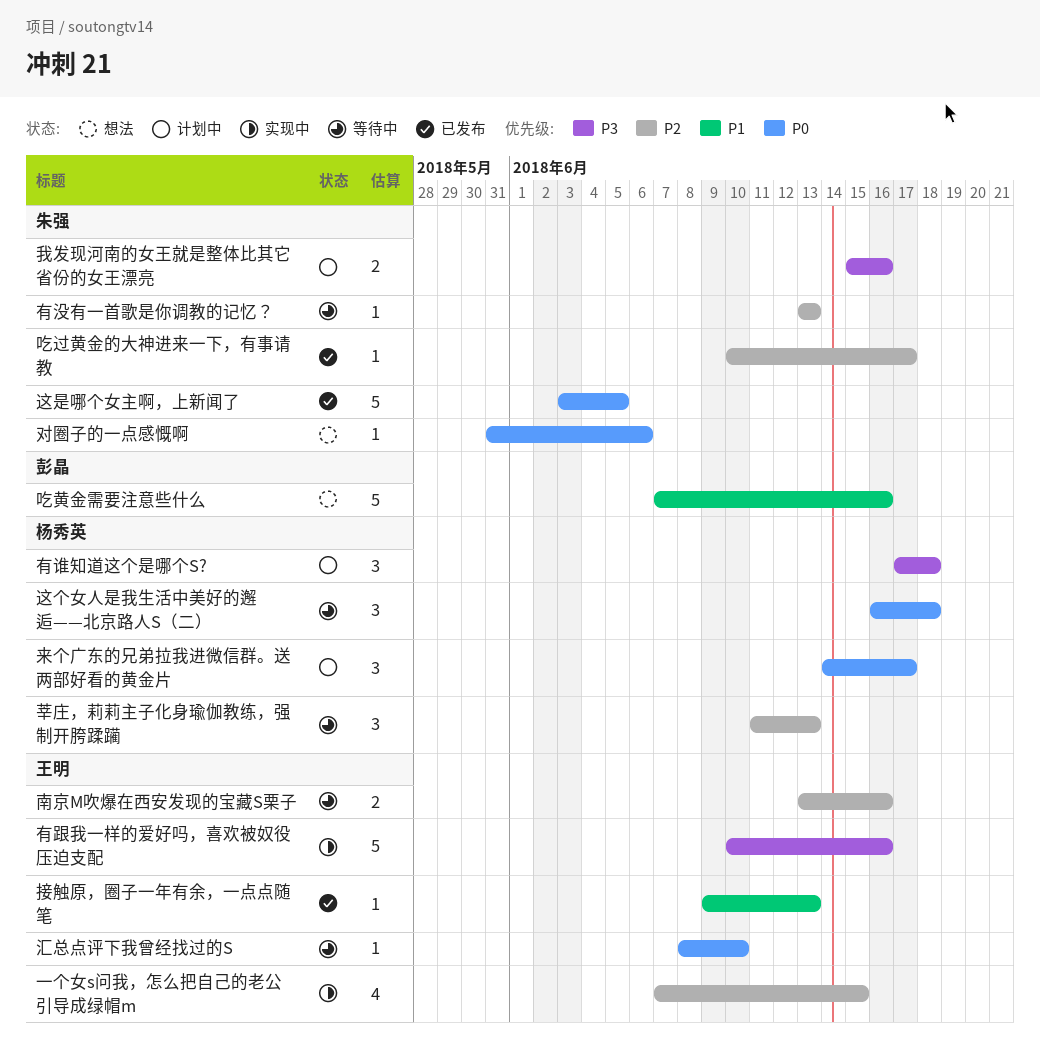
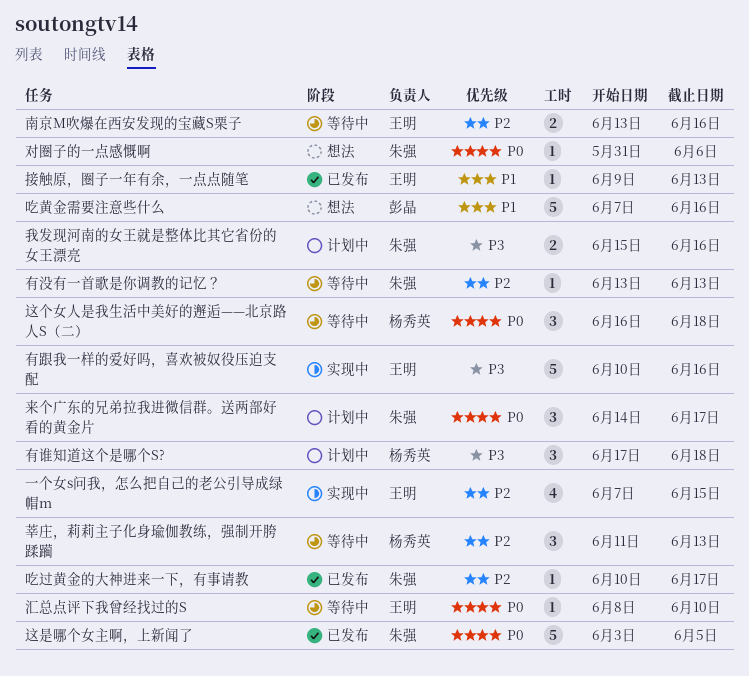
来个广东的兄弟拉我进微信群。送两部好看的黄金片, owner: 杨秀英 -> 朱强

